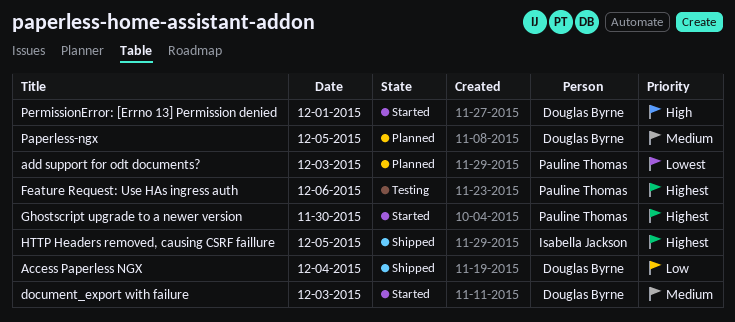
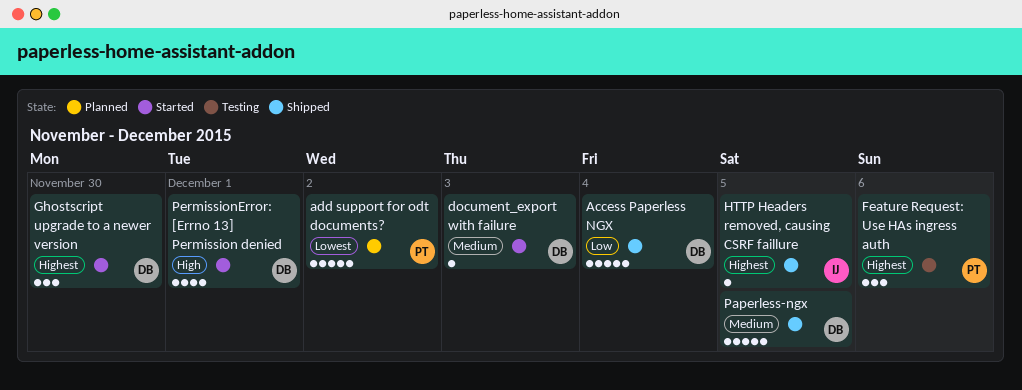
add support for odt documents?, day: Dec 3 -> Dec 2
Ghostscript upgrade to a newer version, owner: Pauline Thomas -> Douglas Byrne
Paperless-ngx, status: Planned -> Shipped

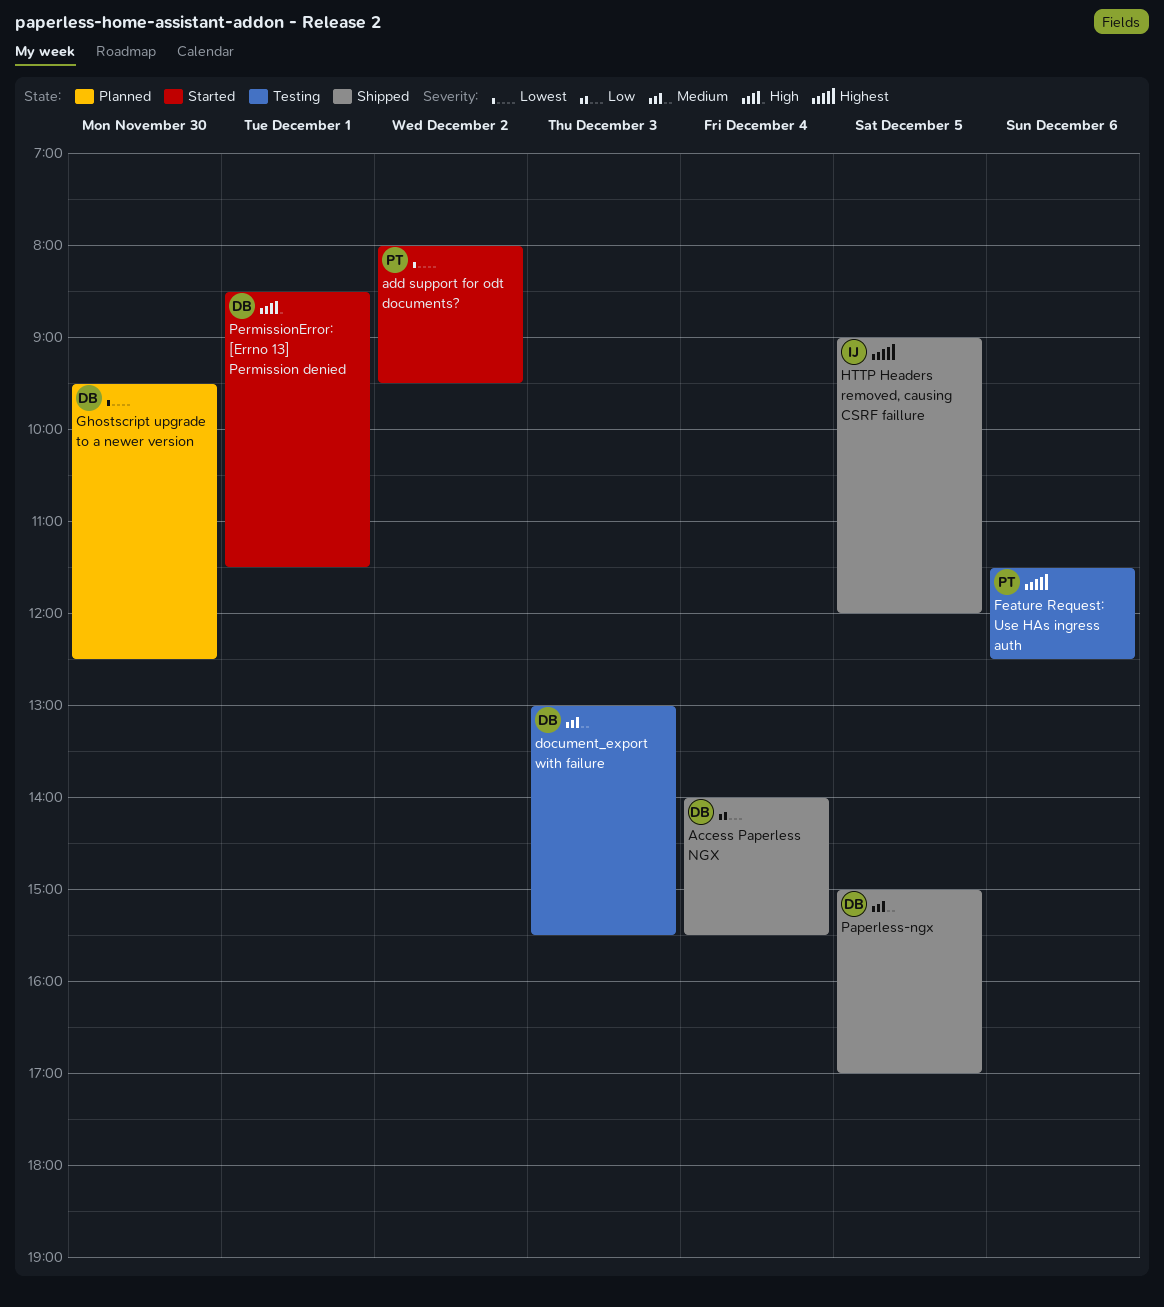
add support for odt documents?, status: Planned -> Started
document_export with failure, status: Started -> Testing
Ghostscript upgrade to a newer version, status: Started -> Planned
Ghostscript upgrade to a newer version, priority: Highest -> Lowest

